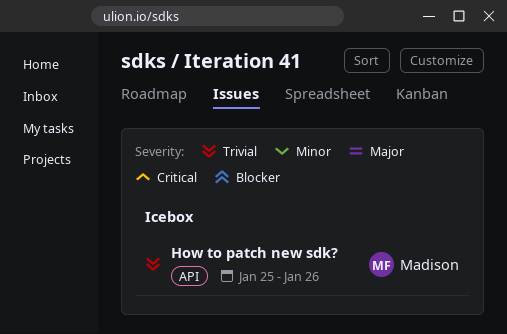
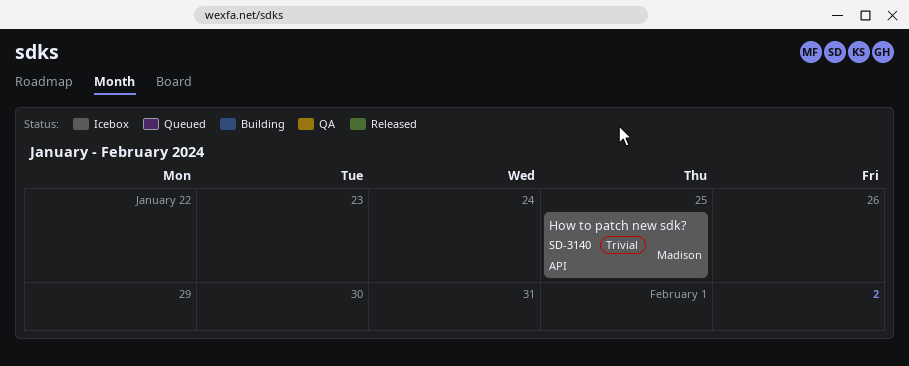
How to patch new sdk?, due: Jan 26 -> Jan 25

